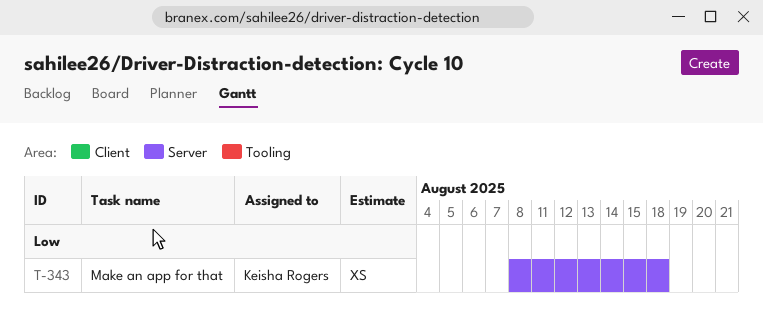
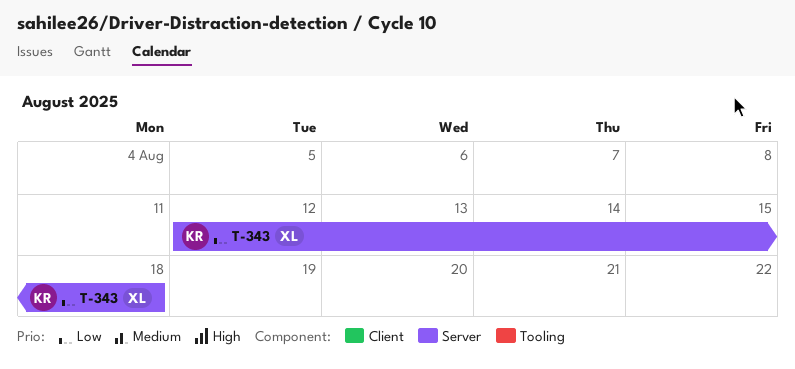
T-343, estimate: XS -> XL
T-343, start: Aug 8 -> Aug 12

